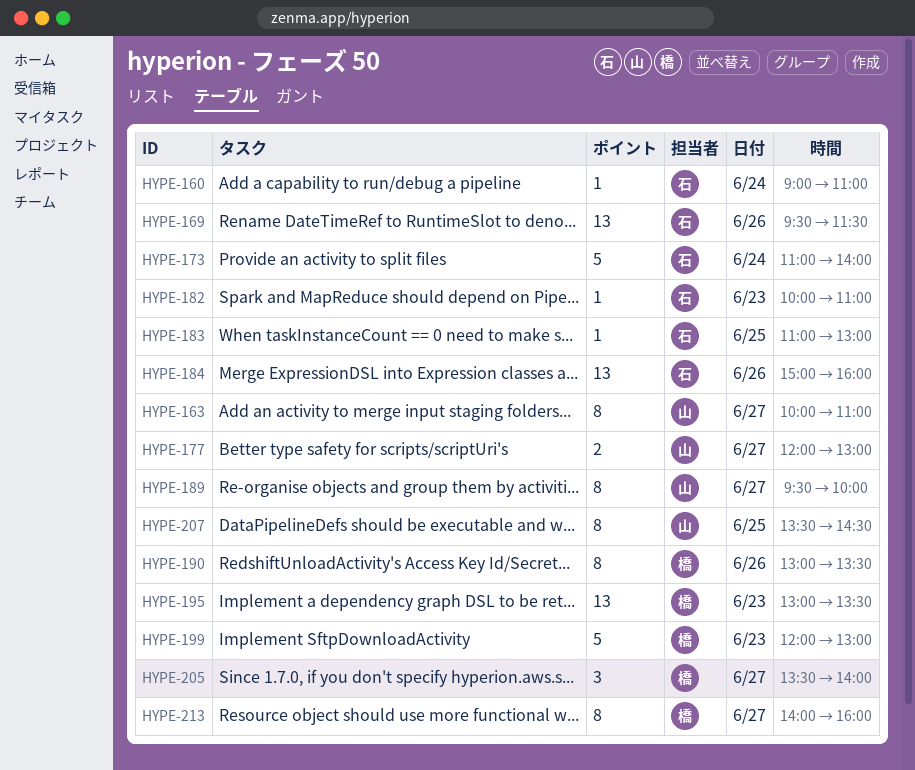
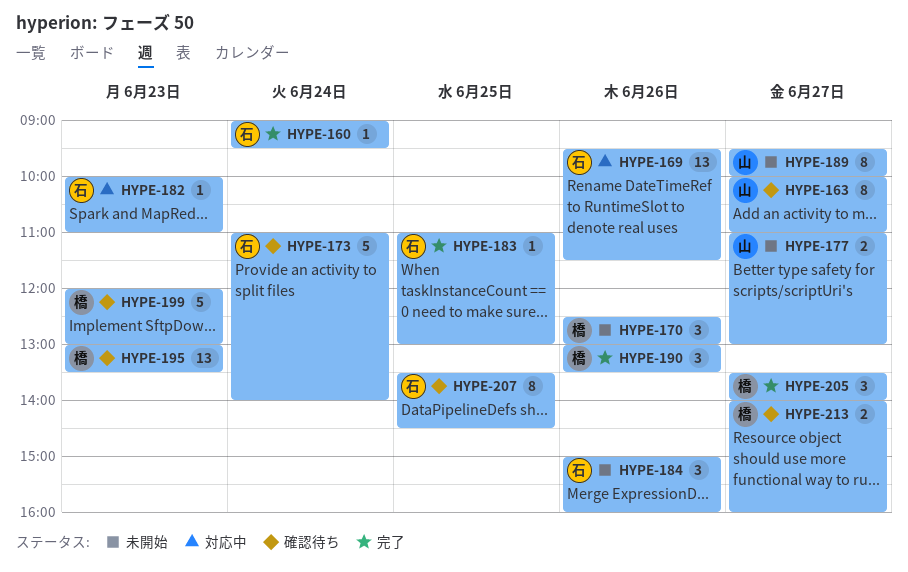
HYPE-160, ends: 11:00 -> 09:30
HYPE-170: none -> present
HYPE-177, begins: 12:00 -> 11:00
HYPE-184, estimate: 13 -> 3
HYPE-190, estimate: 8 -> 3
HYPE-207, owner: 山 -> 石
HYPE-213, estimate: 8 -> 2

